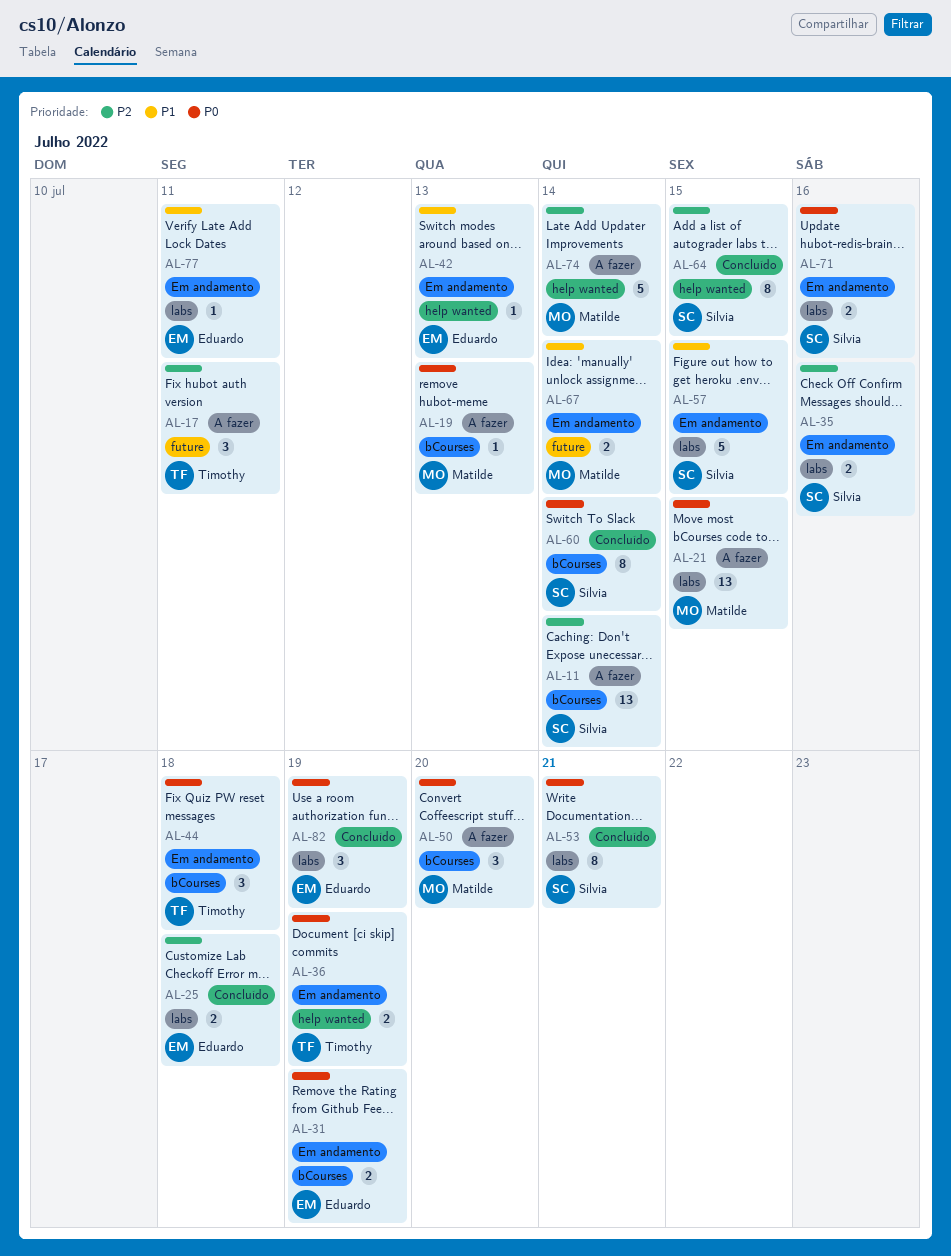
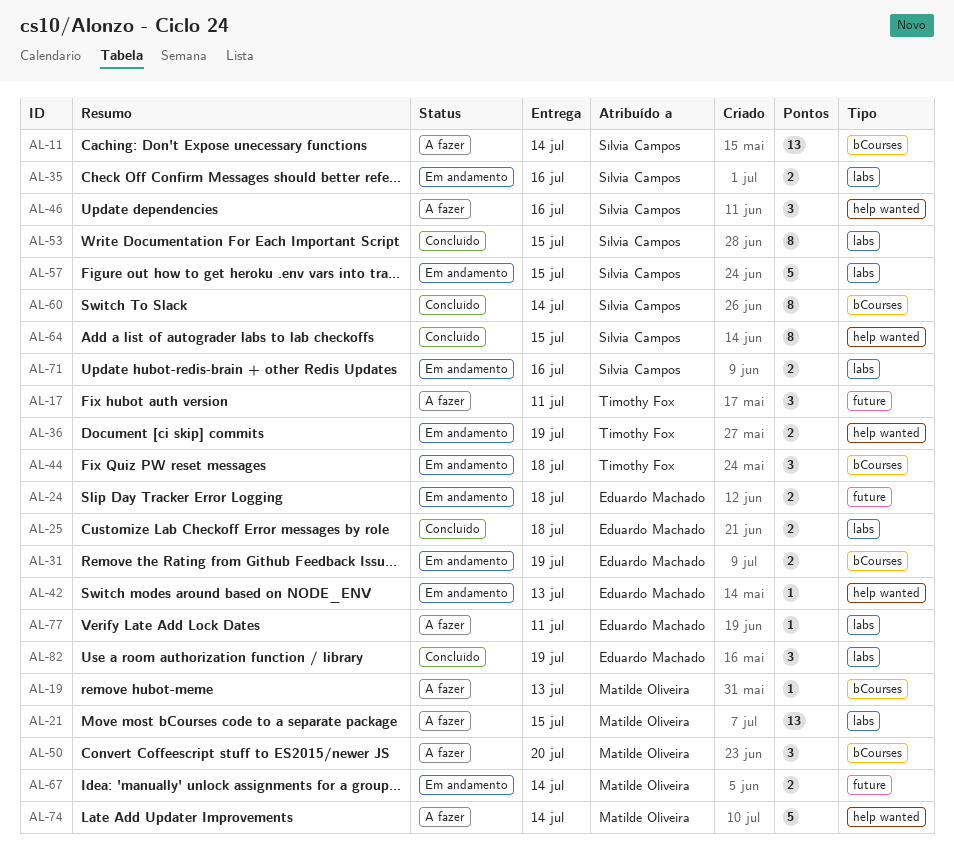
AL-24: none -> present
AL-46: none -> present
AL-53, due: Jul 21 -> Jul 15
AL-77, status: Em andamento -> A fazer

